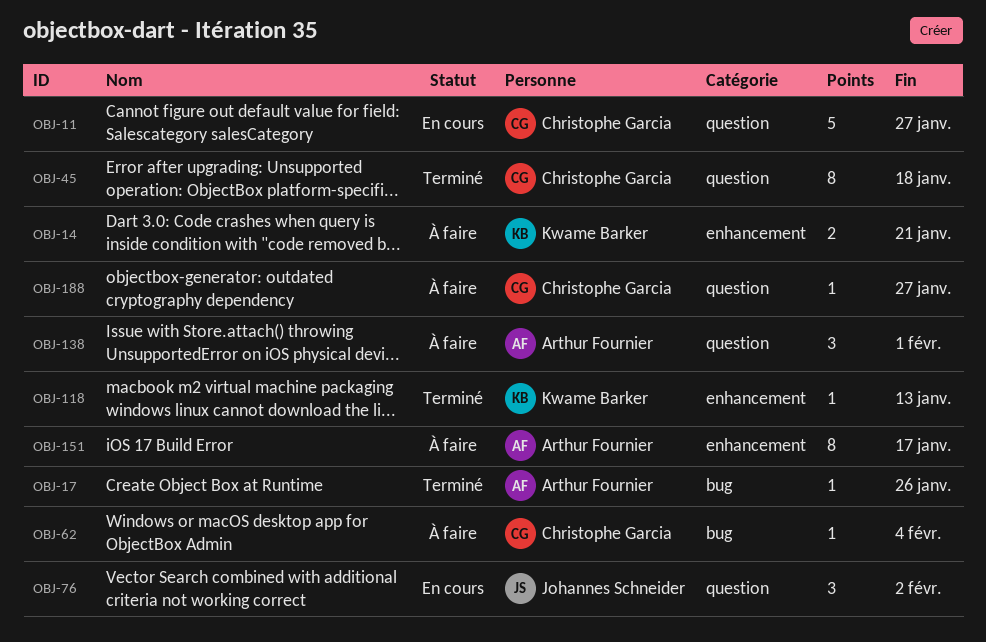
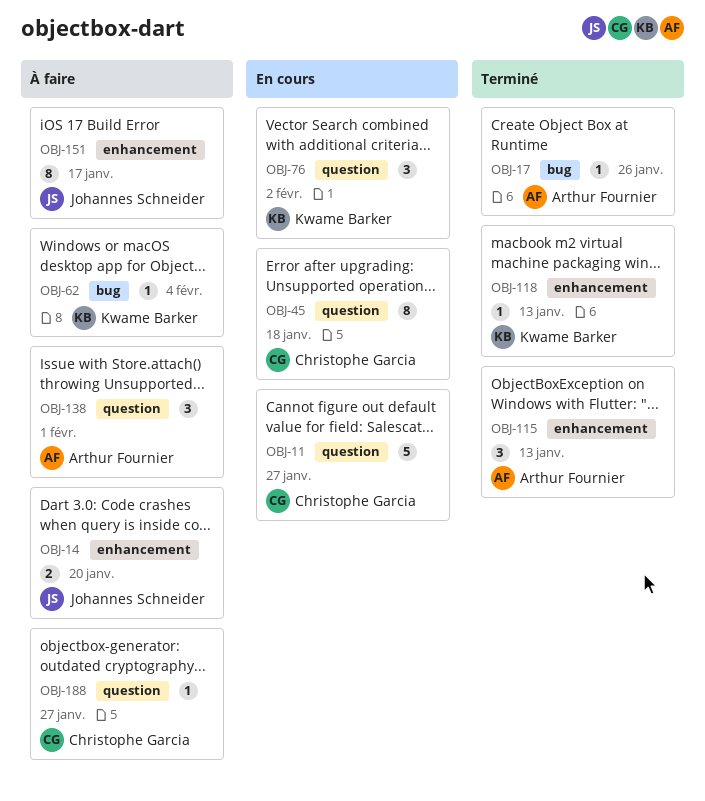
OBJ-14, owner: Kwame Barker -> Johannes Schneider
OBJ-14, due: Jan 21 -> Jan 20
OBJ-45, status: Terminé -> En cours
OBJ-62, owner: Christophe Garcia -> Kwame Barker
OBJ-76, owner: Johannes Schneider -> Kwame Barker
OBJ-115: none -> present
OBJ-151, owner: Arthur Fournier -> Johannes Schneider

